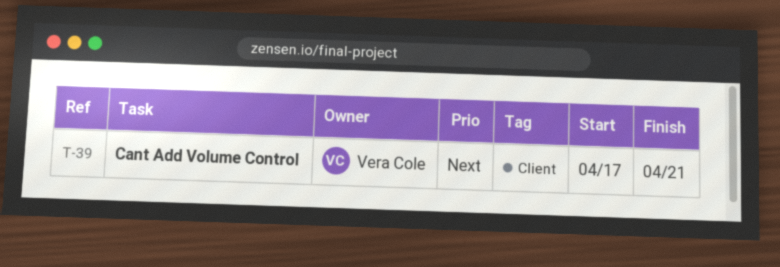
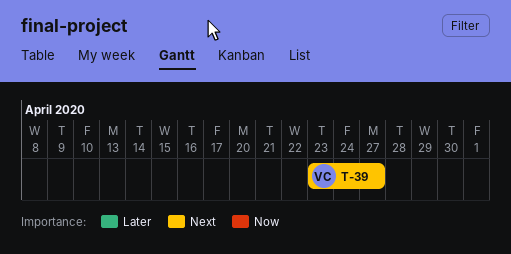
T-39, start: Apr 17 -> Apr 23
T-39, due: Apr 21 -> Apr 27

